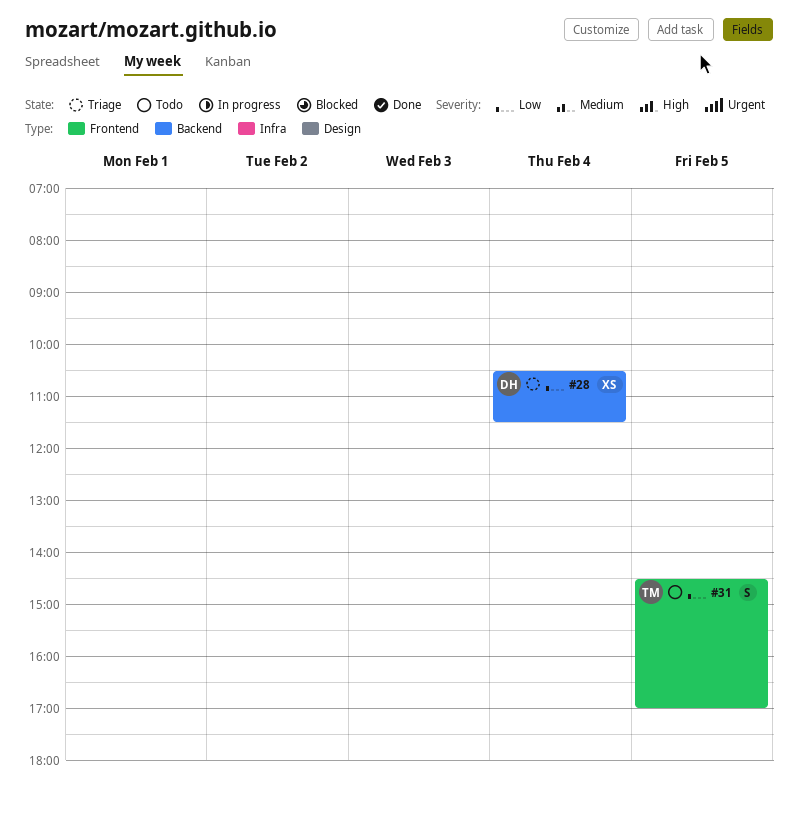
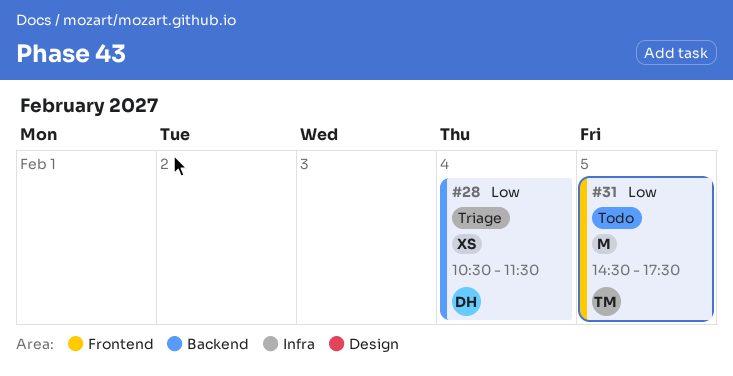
#31, estimate: S -> M
#31, ends: 17:00 -> 17:30

